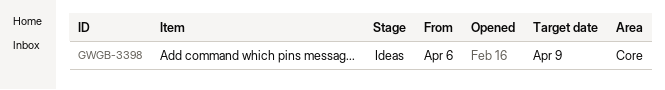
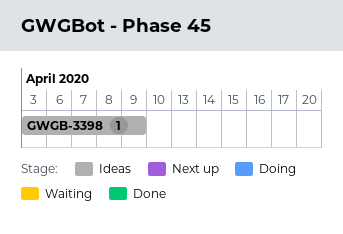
GWGB-3398, start: Apr 6 -> Apr 3

